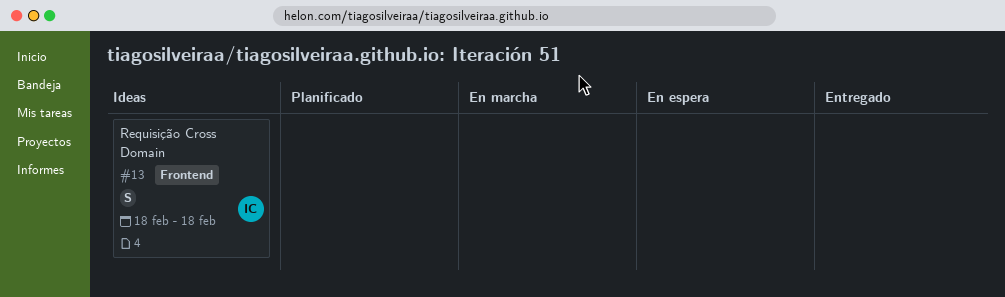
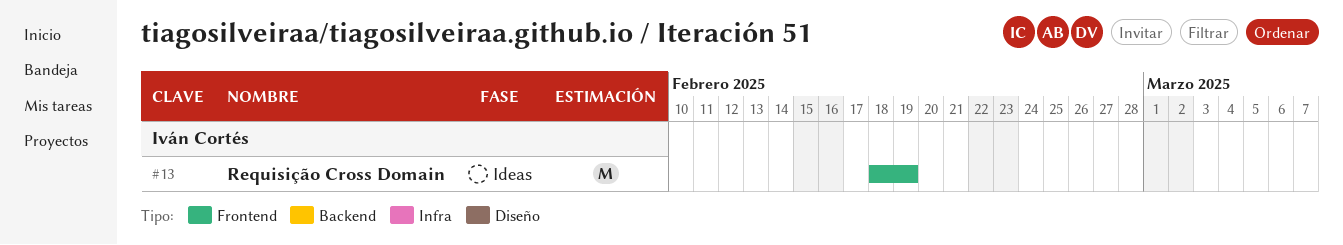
#13, estimate: S -> M
#13, due: Feb 18 -> Feb 19

